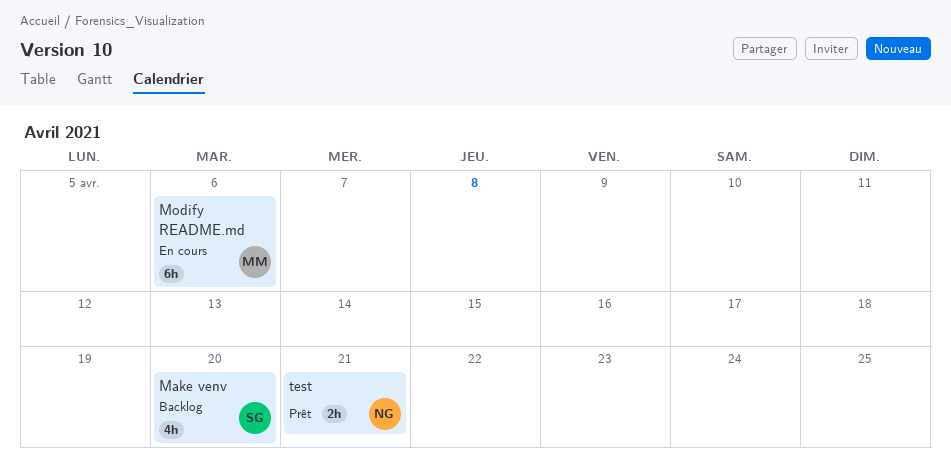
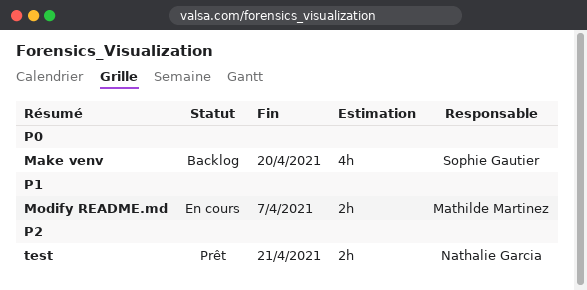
Modify README.md, estimate: 6h -> 2h
Modify README.md, due: Apr 6 -> Apr 7

